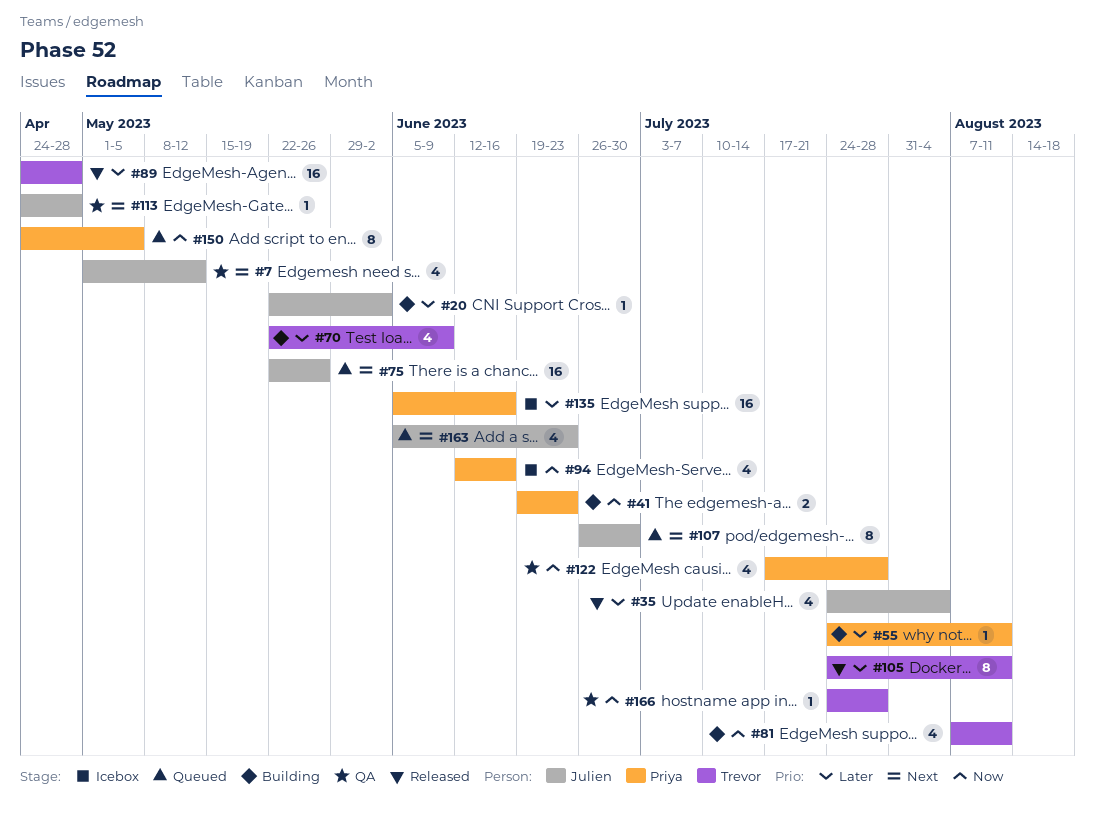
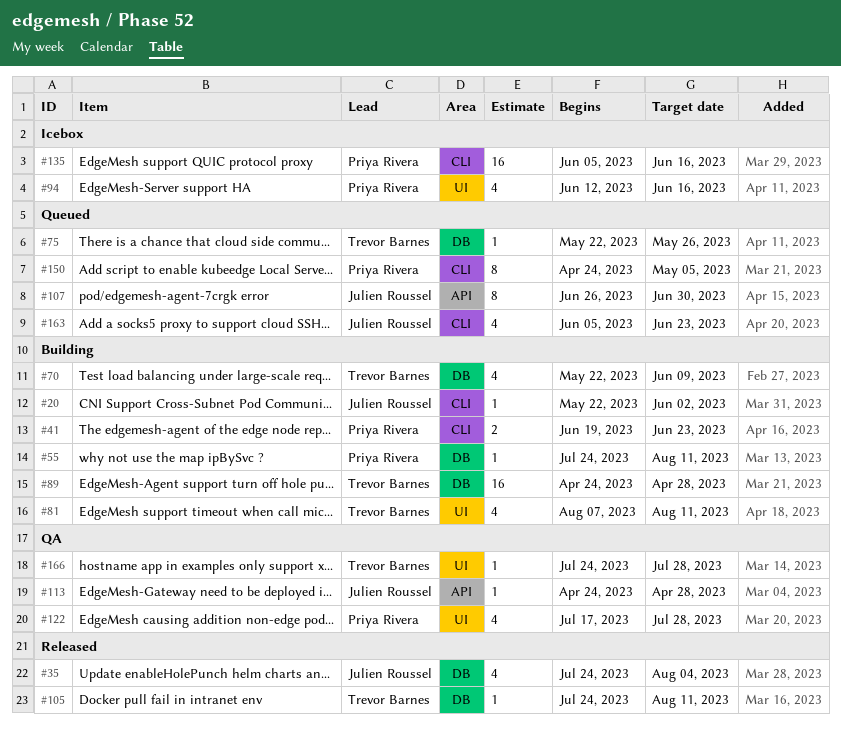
#7: present -> none
#75, owner: Julien Roussel -> Trevor Barnes
#75, estimate: 16 -> 1
#89, status: Released -> Building
#105, estimate: 8 -> 1

